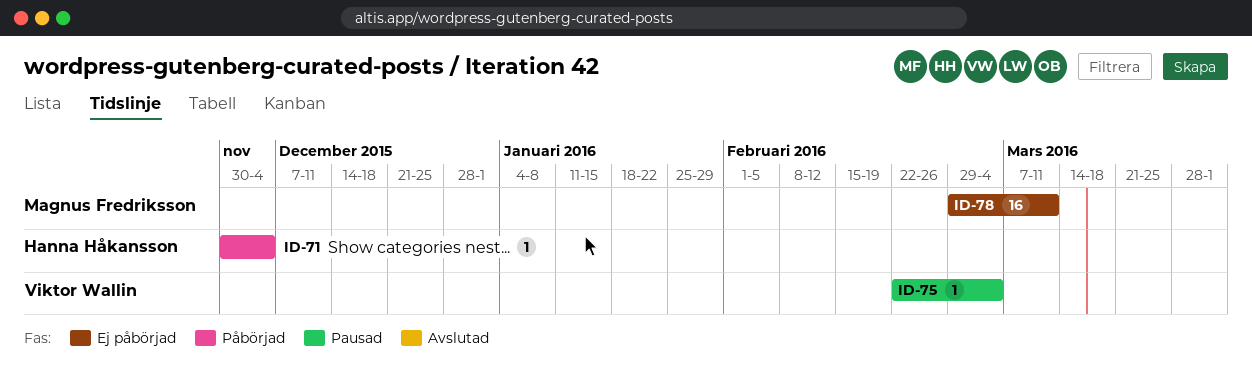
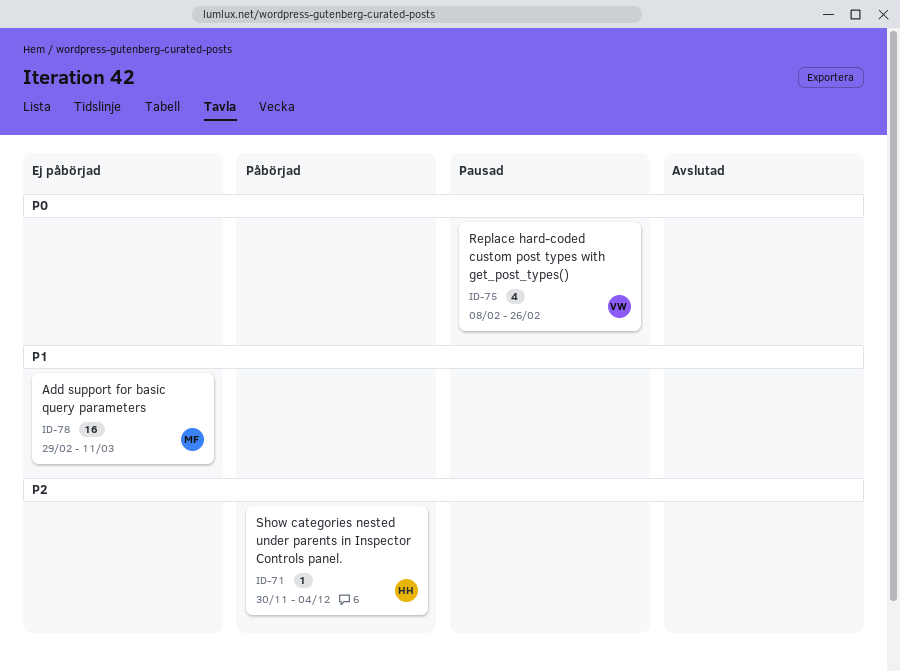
ID-75, estimate: 1 -> 4
ID-75, start: Feb 22 -> Feb 8
ID-75, due: Mar 4 -> Feb 26

